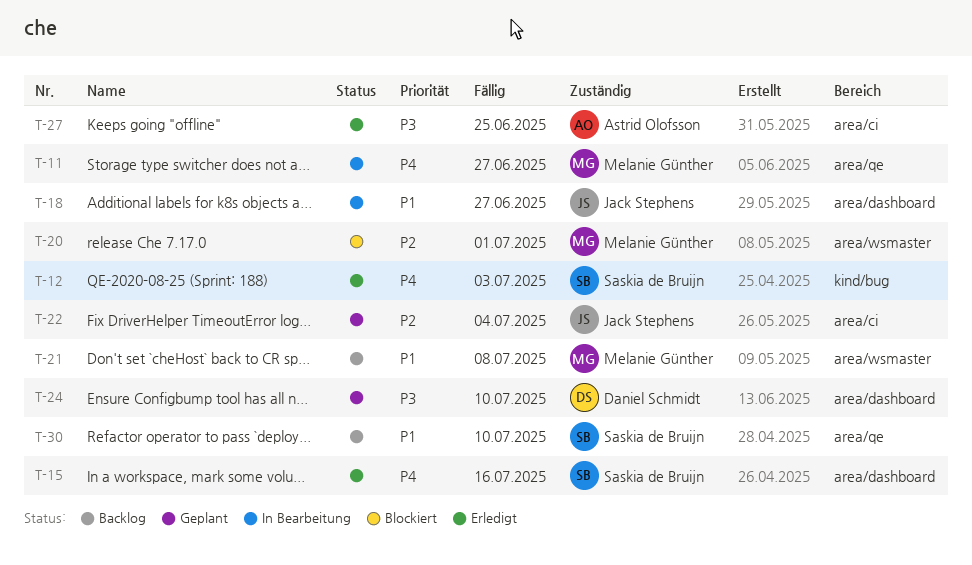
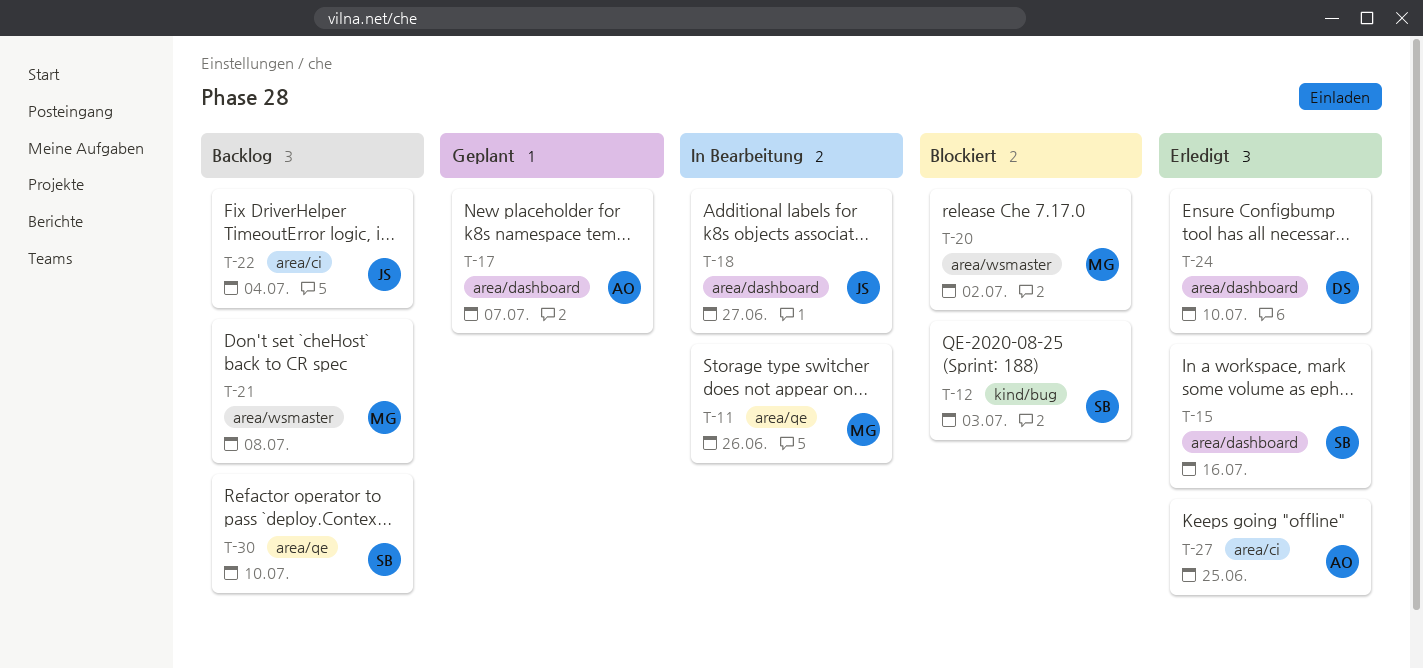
T-11, due: Jun 27 -> Jun 26
T-12, status: Erledigt -> Blockiert
T-17: none -> present
T-20, due: Jul 1 -> Jul 2
T-22, status: Geplant -> Backlog
T-24, status: Geplant -> Erledigt

